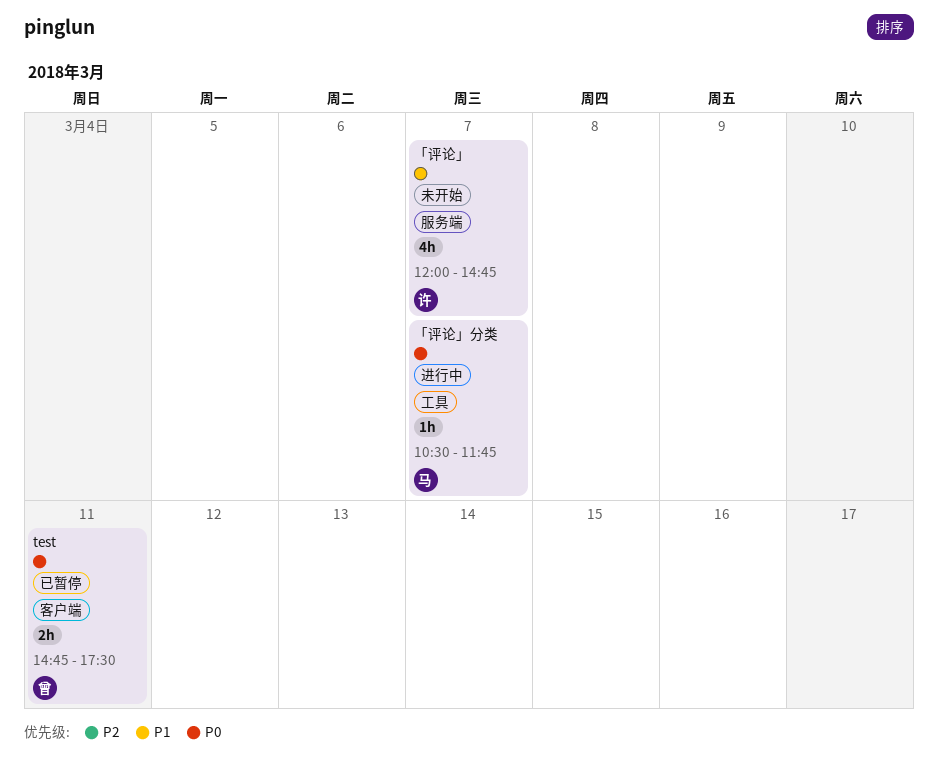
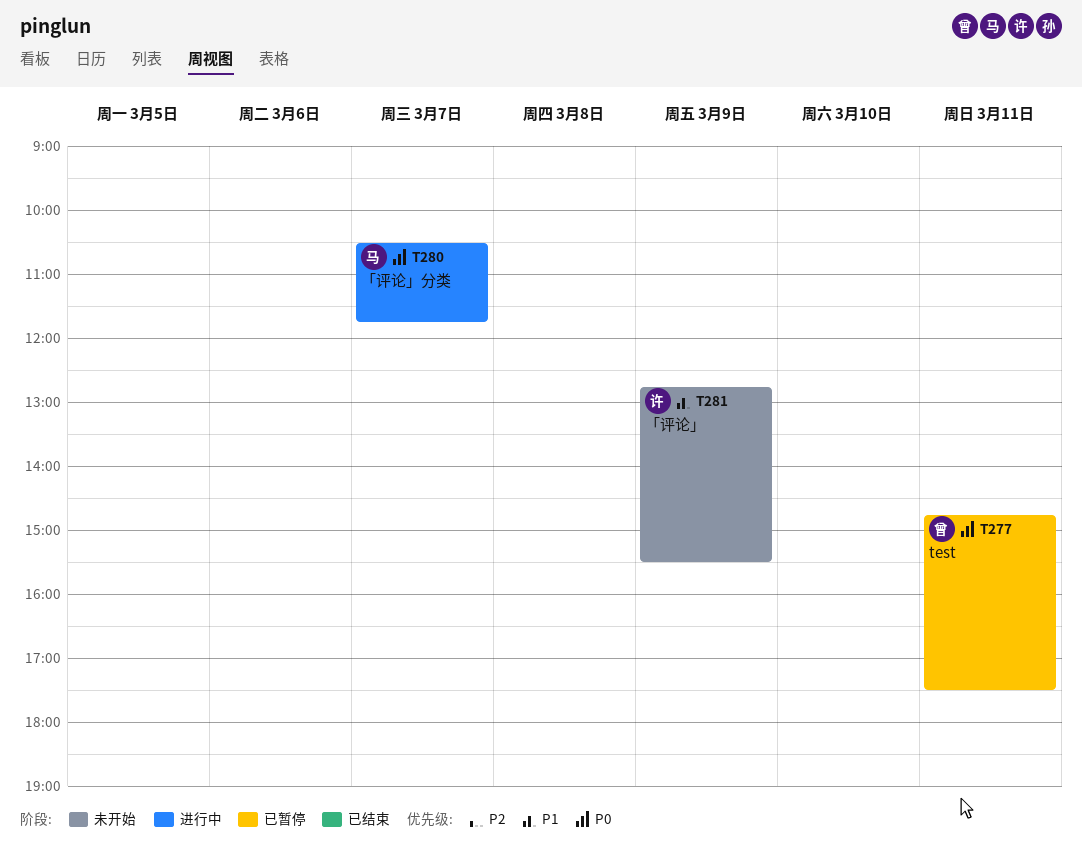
「评论」, day: Mar 7 -> Mar 9
「评论」, begins: 12:00 -> 12:45
「评论」, ends: 14:45 -> 15:30

